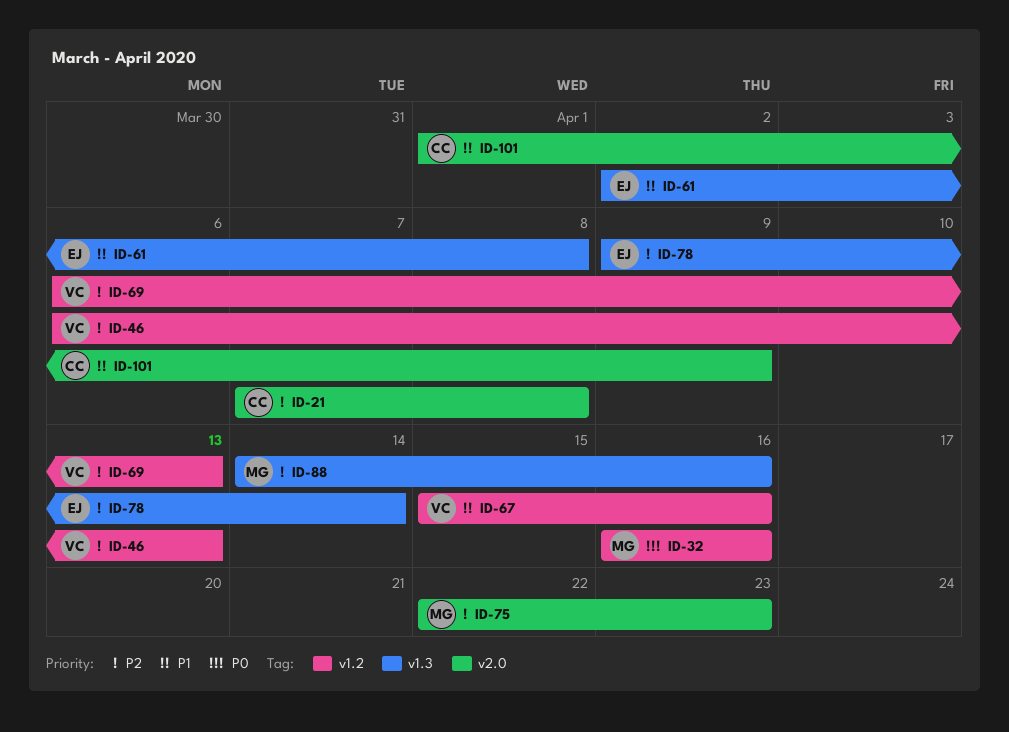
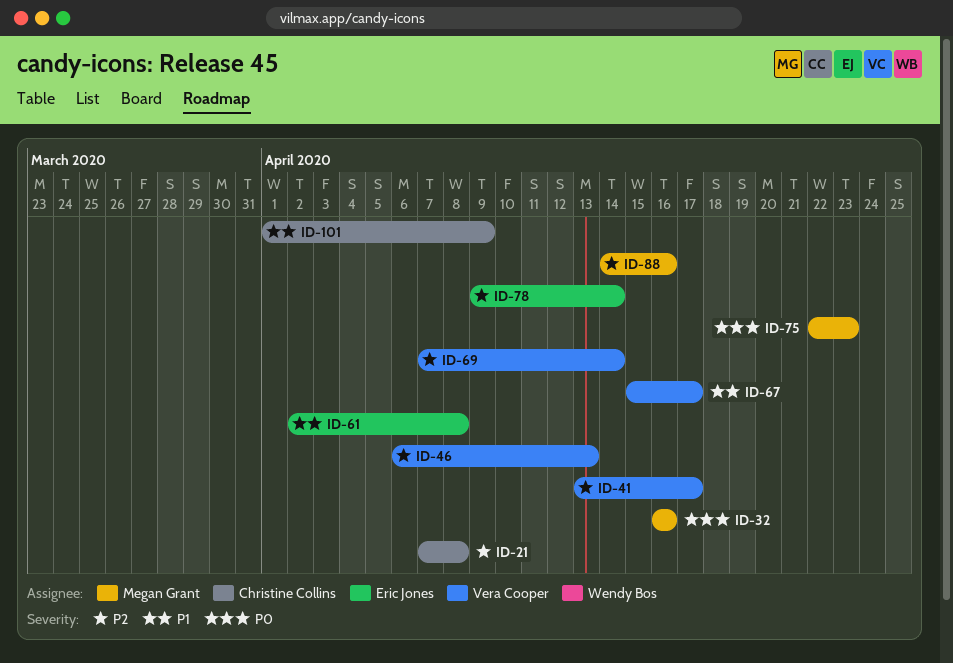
ID-41: none -> present
ID-67, due: Apr 16 -> Apr 17
ID-69, start: Apr 6 -> Apr 7
ID-69, due: Apr 13 -> Apr 14
ID-75, priority: P2 -> P0

